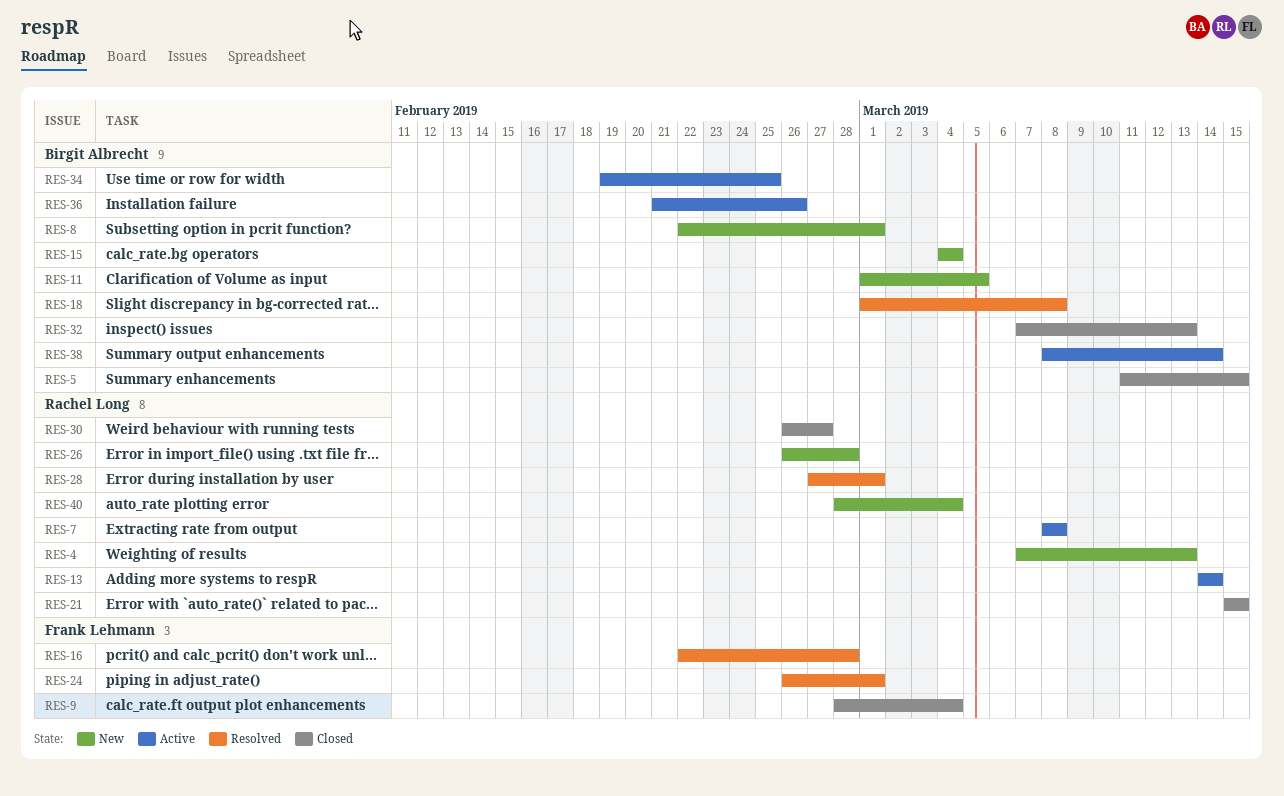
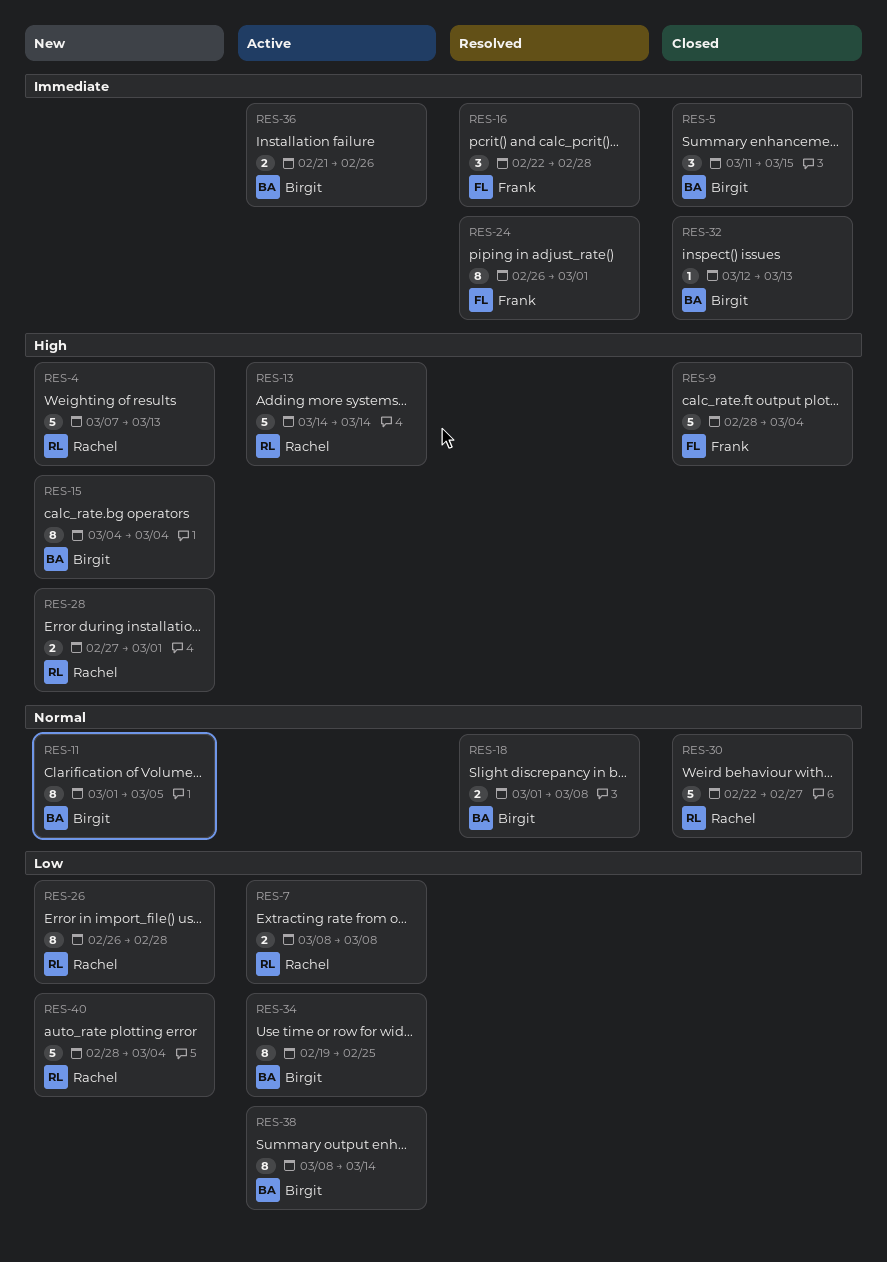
RES-8: present -> none
RES-21: present -> none
RES-28, status: Resolved -> New
RES-30, start: Feb 26 -> Feb 22
RES-32, start: Mar 7 -> Mar 12

